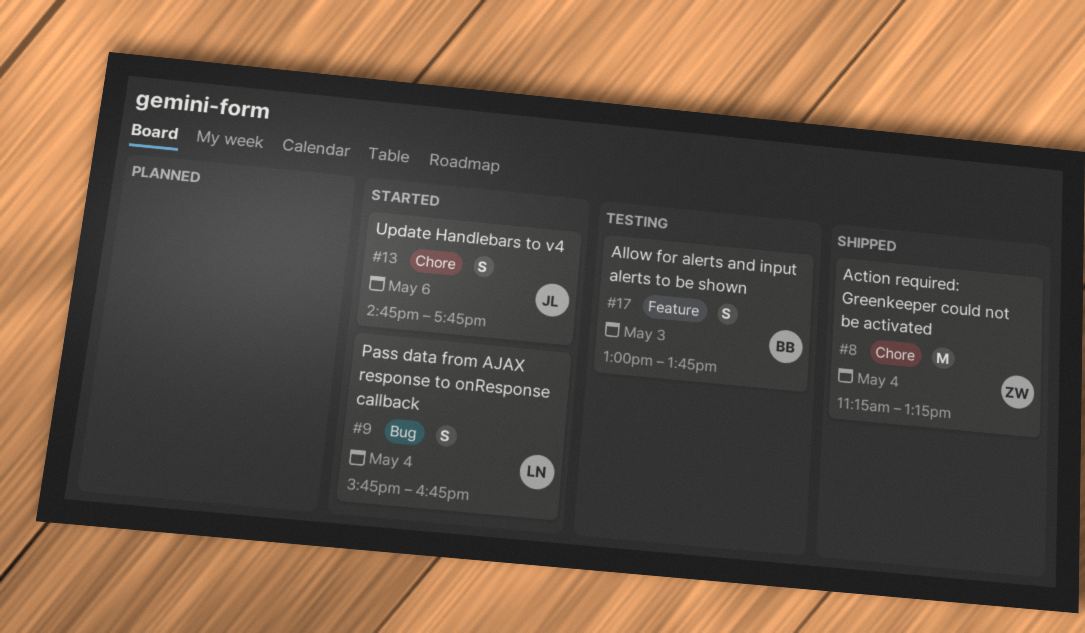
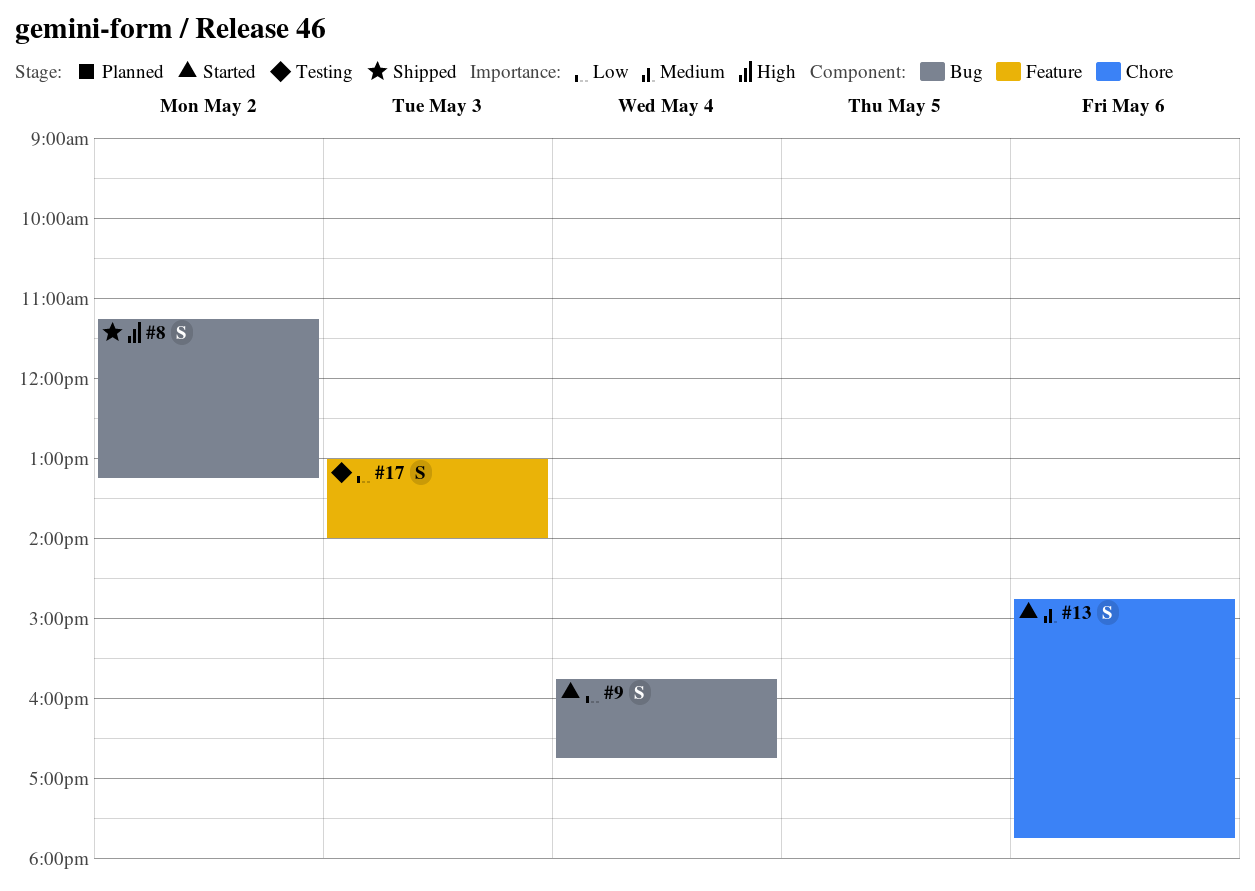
#8, label: Chore -> Bug
#8, estimate: M -> S
#8, day: May 4 -> May 2
#17, ends: 13:45 -> 14:00

